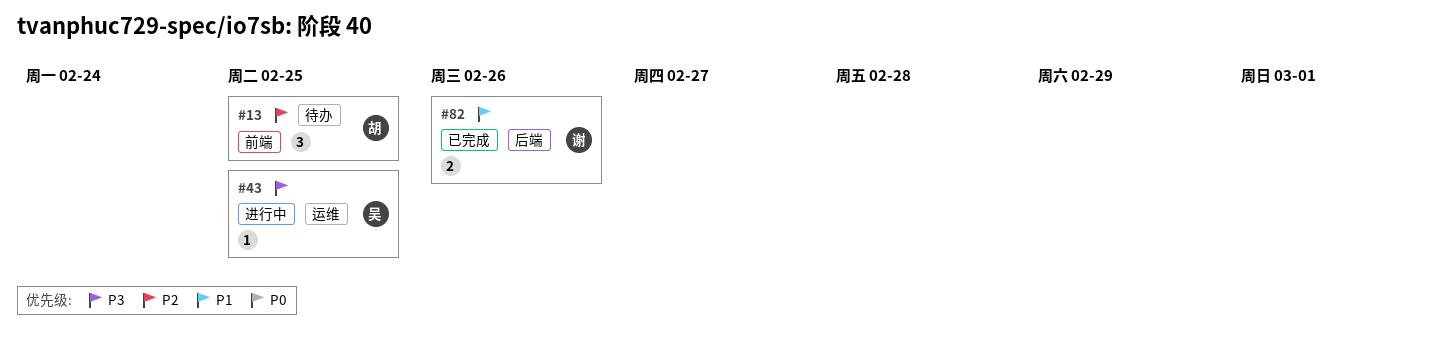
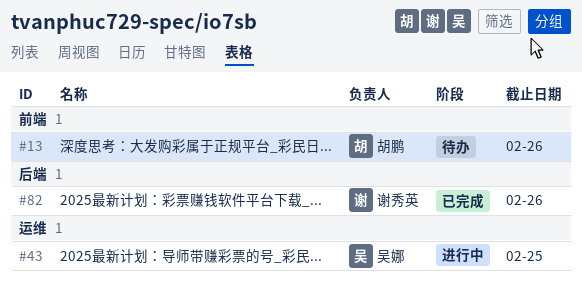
#13, due: Feb 25 -> Feb 26

